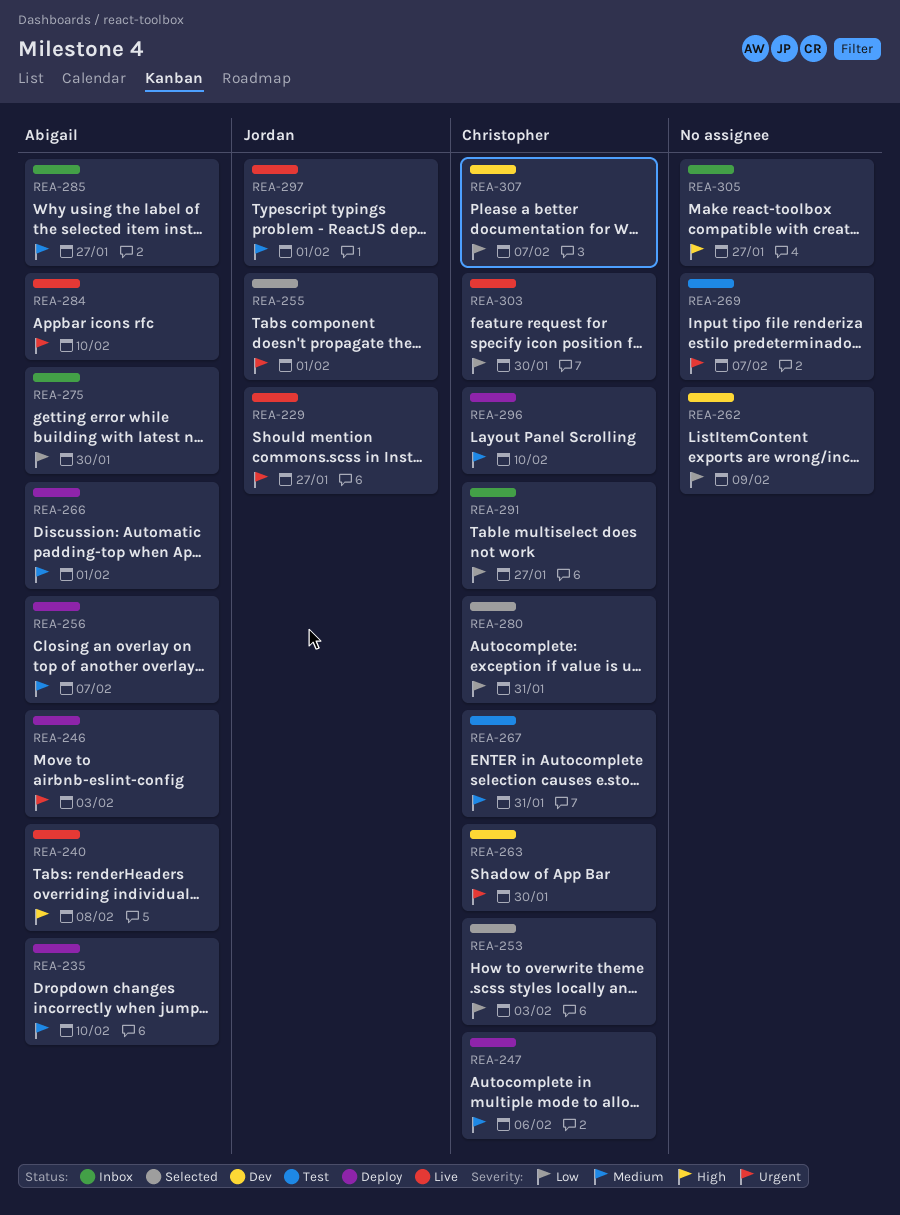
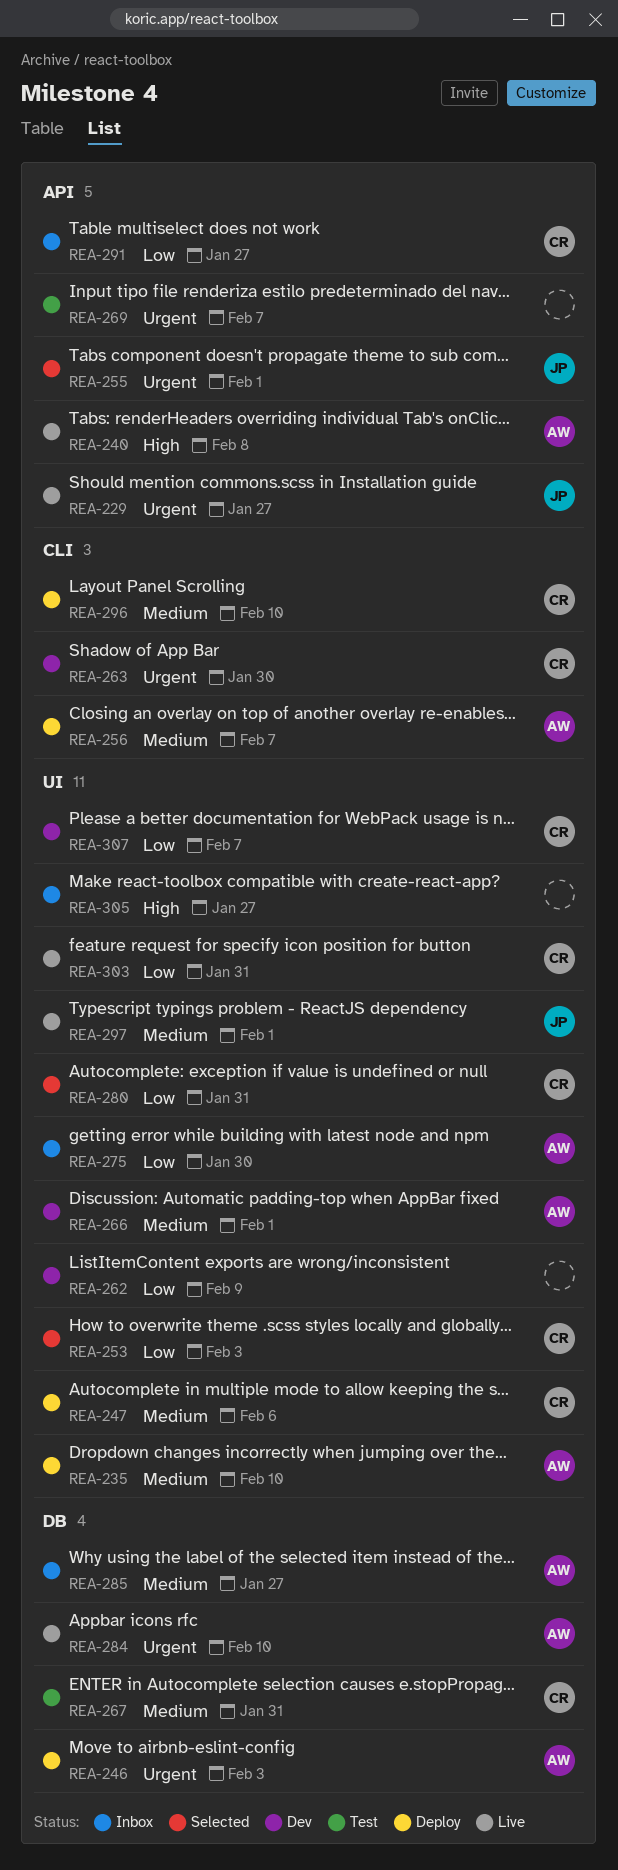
REA-266, status: Deploy -> Dev
REA-303, due: Jan 30 -> Jan 31

